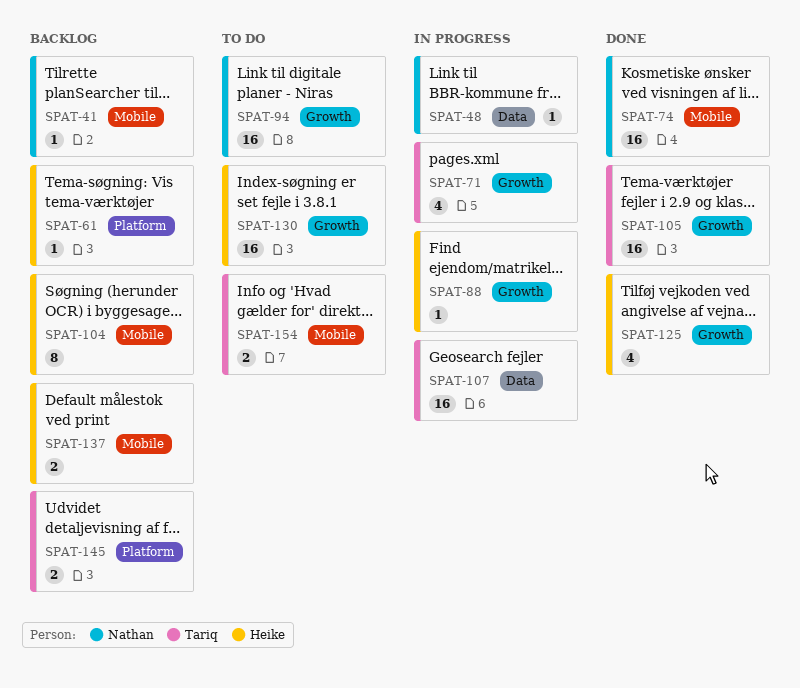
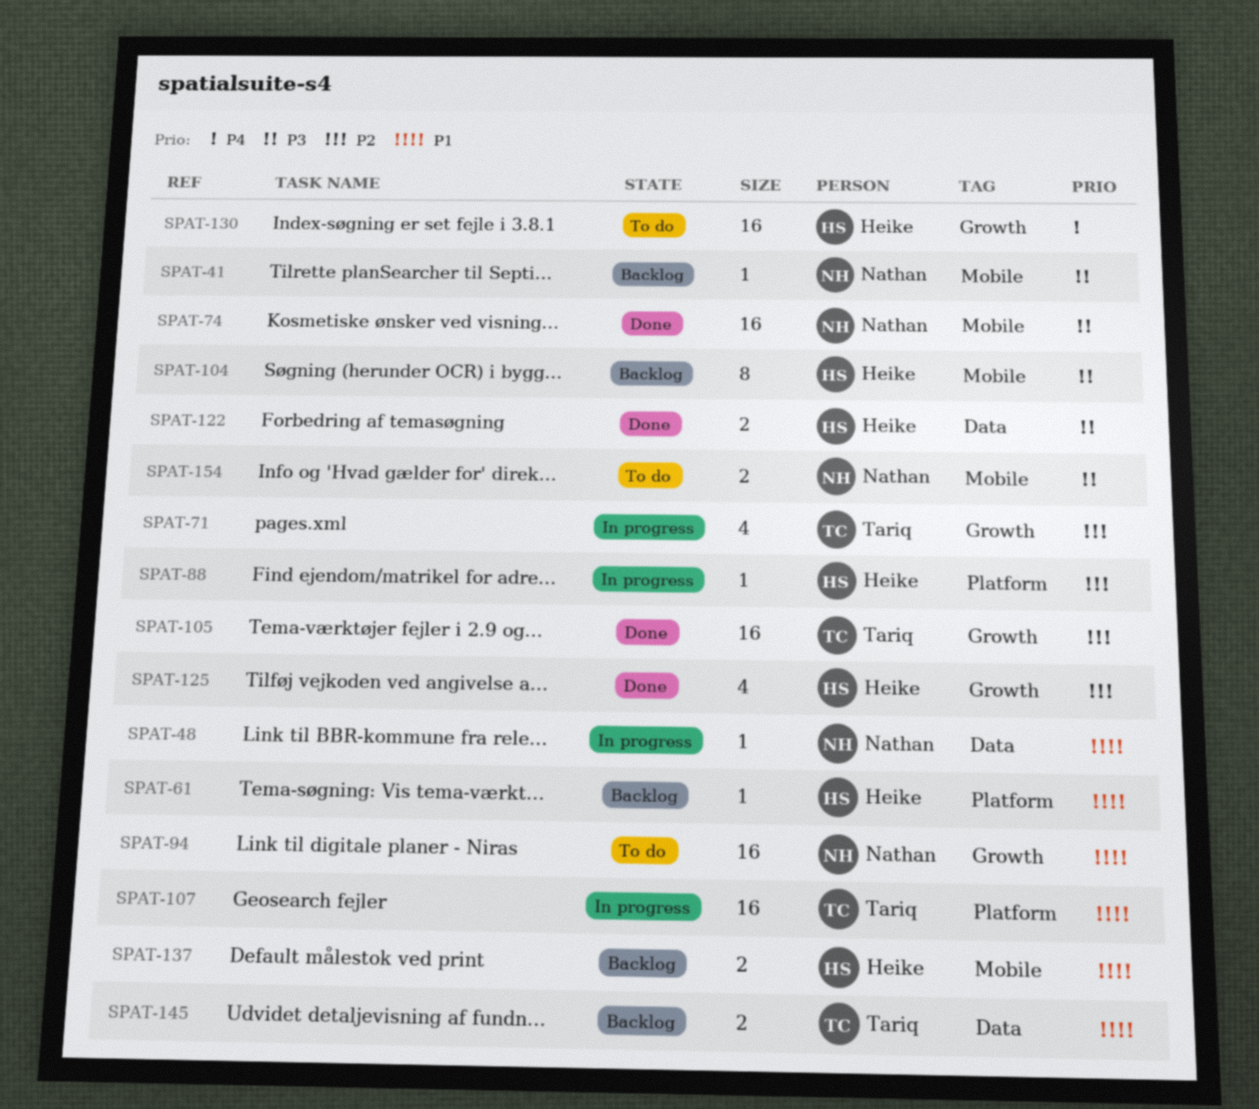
SPAT-88, label: Growth -> Platform
SPAT-107, label: Data -> Platform
SPAT-122: none -> present
SPAT-145, label: Platform -> Data
SPAT-154, owner: Tariq -> Nathan

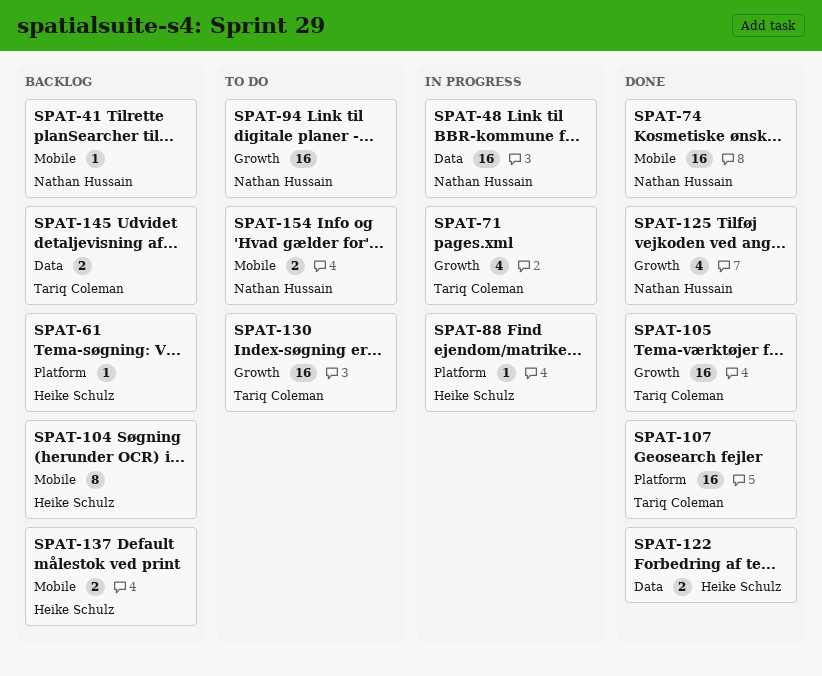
SPAT-48, estimate: 1 -> 16
SPAT-107, status: In progress -> Done
SPAT-125, owner: Heike Schulz -> Nathan Hussain
SPAT-130, owner: Heike Schulz -> Tariq Coleman

